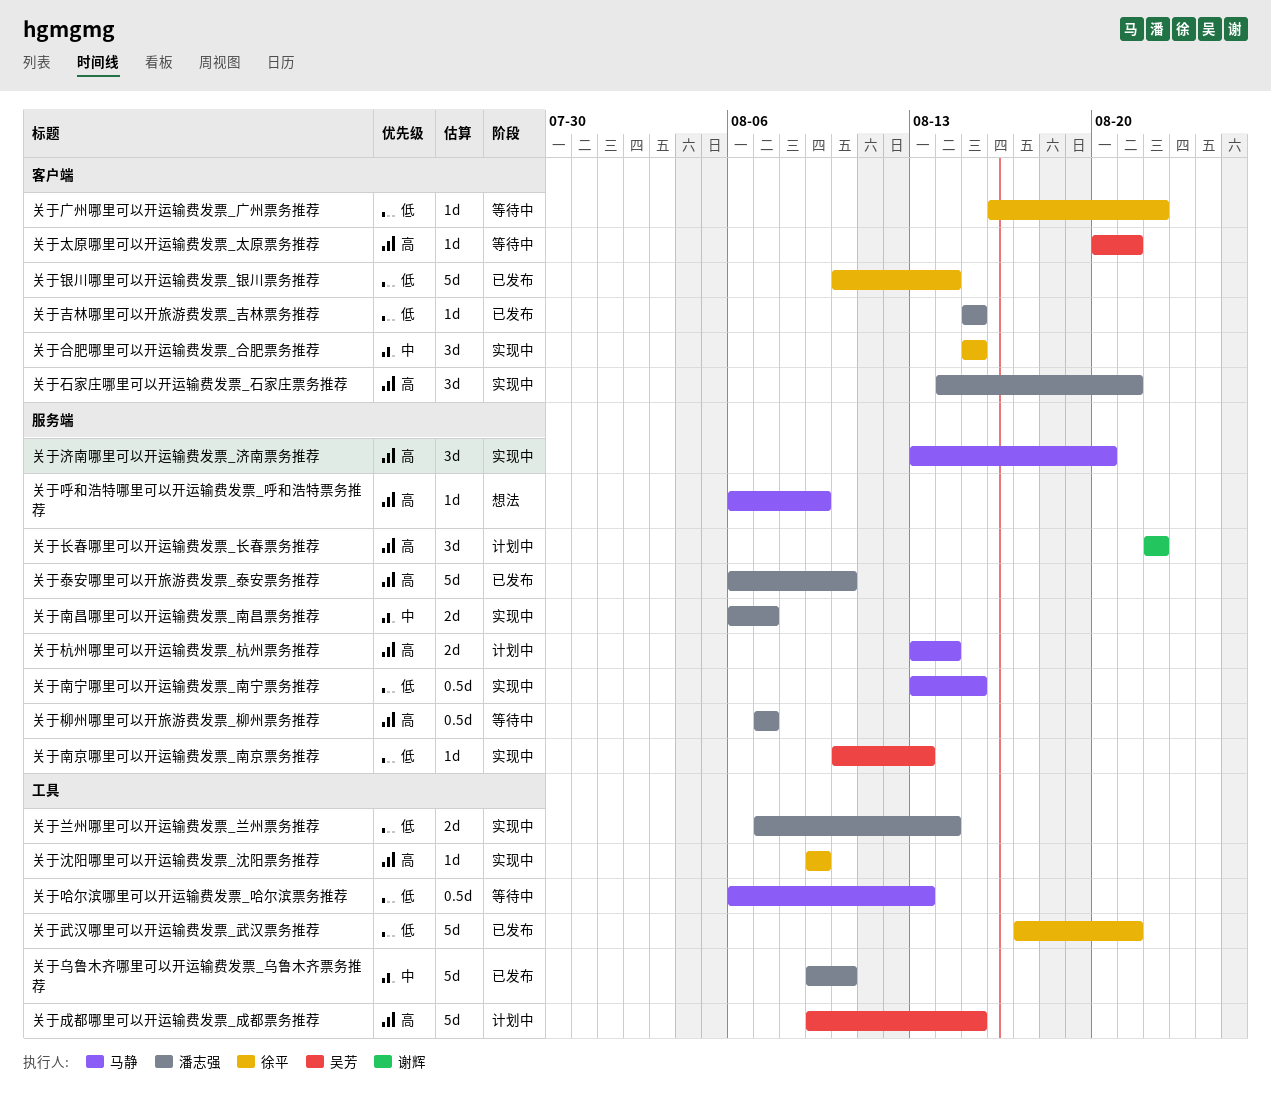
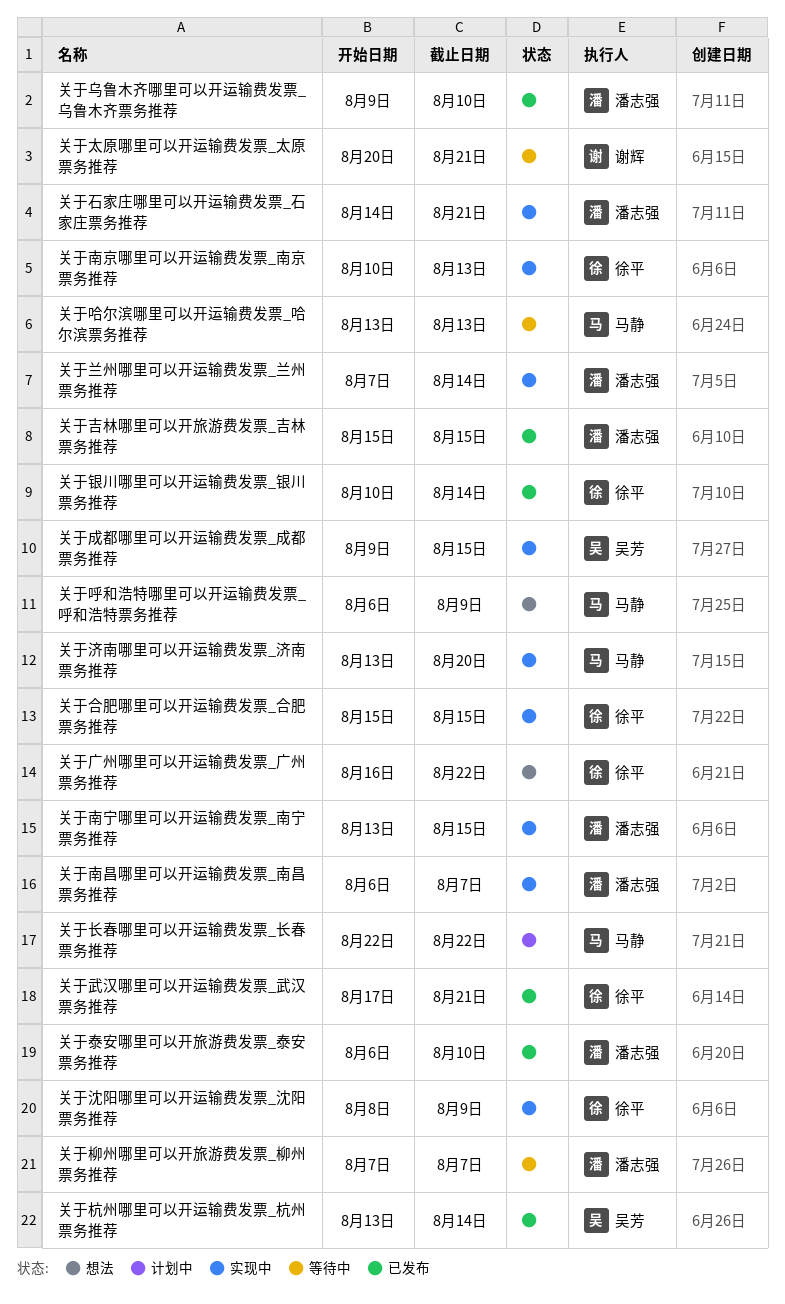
关于南京哪里可以开运输费发票_南京票务推荐, owner: 吴芳 -> 徐平
关于南宁哪里可以开运输费发票_南宁票务推荐, owner: 马静 -> 潘志强
关于哈尔滨哪里可以开运输费发票_哈尔滨票务推荐, start: Aug 6 -> Aug 13
关于太原哪里可以开运输费发票_太原票务推荐, owner: 吴芳 -> 谢辉
关于广州哪里可以开运输费发票_广州票务推荐, status: 等待中 -> 想法
关于成都哪里可以开运输费发票_成都票务推荐, status: 计划中 -> 实现中
关于杭州哪里可以开运输费发票_杭州票务推荐, status: 计划中 -> 已发布
关于杭州哪里可以开运输费发票_杭州票务推荐, owner: 马静 -> 吴芳
关于沈阳哪里可以开运输费发票_沈阳票务推荐, start: Aug 9 -> Aug 8
关于长春哪里可以开运输费发票_长春票务推荐, owner: 谢辉 -> 马静

